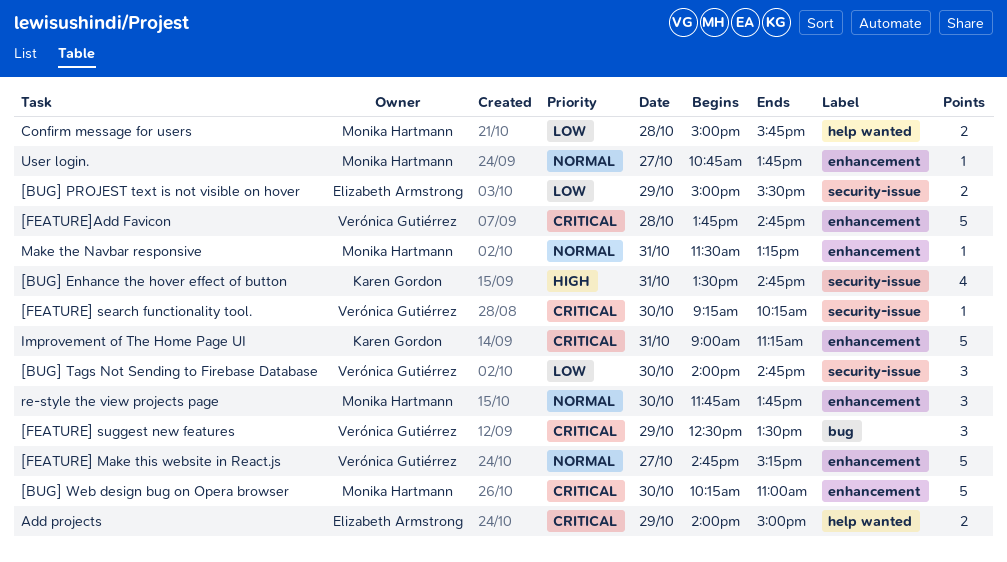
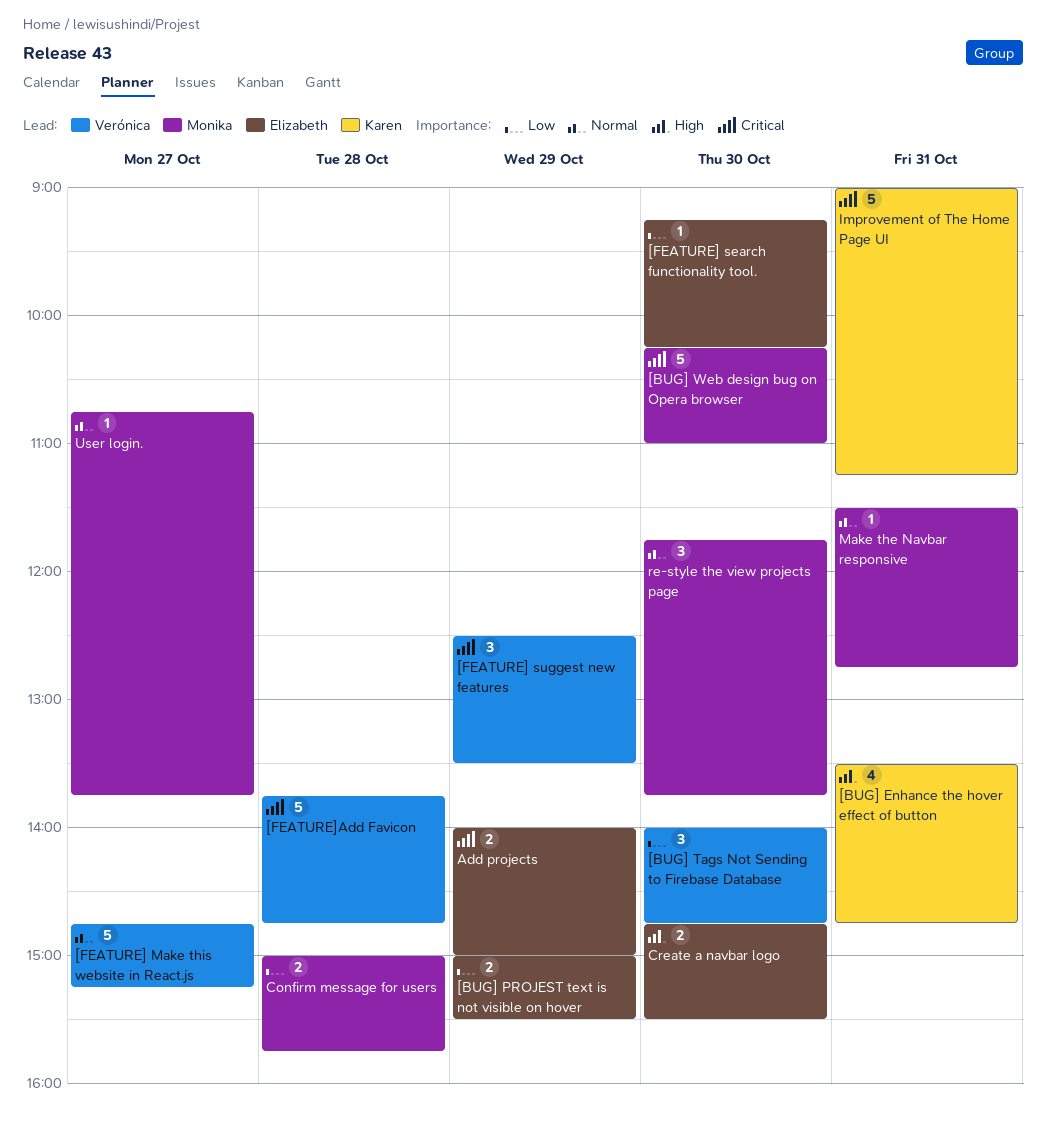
[FEATURE] search functionality tool., owner: Verónica Gutiérrez -> Elizabeth Armstrong
[FEATURE] search functionality tool., priority: Critical -> Low
Create a navbar logo: none -> present
Make the Navbar responsive, ends: 13:15 -> 12:45

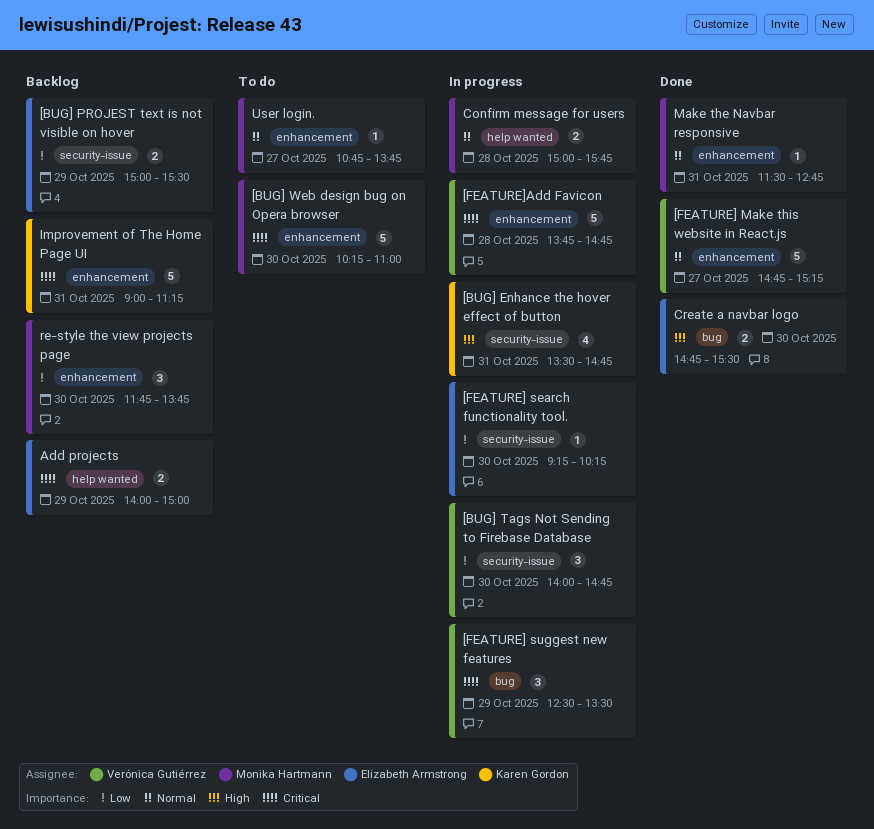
Confirm message for users, priority: Low -> Normal
re-style the view projects page, priority: Normal -> Low

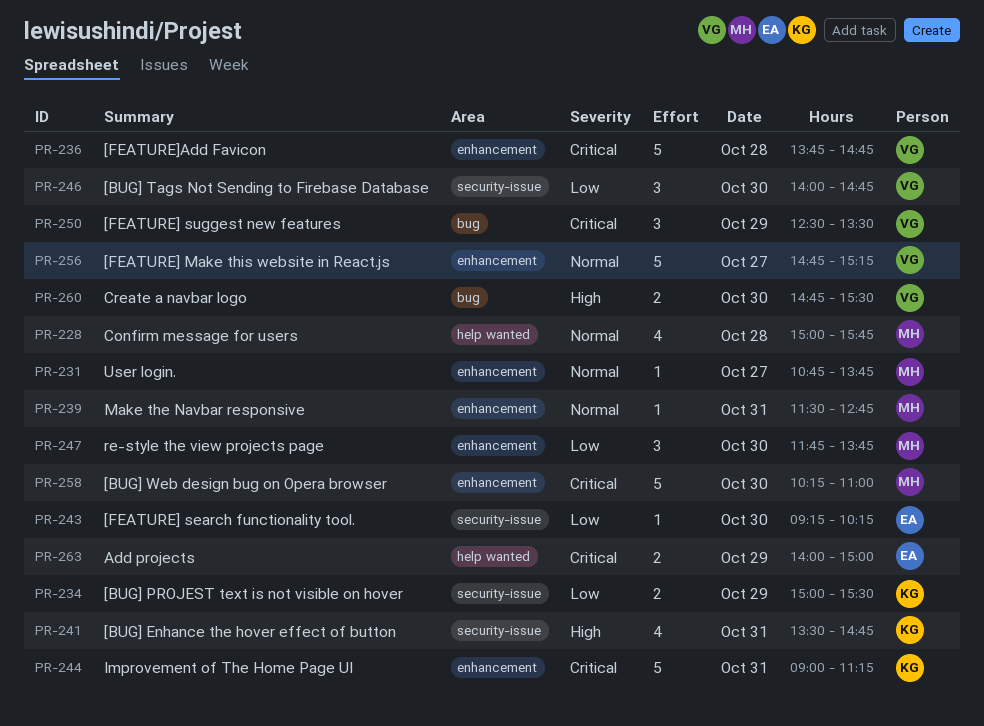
[BUG] PROJEST text is not visible on hover, owner: Elizabeth Armstrong -> Karen Gordon
Confirm message for users, estimate: 2 -> 4
Create a navbar logo, owner: Elizabeth Armstrong -> Verónica Gutiérrez

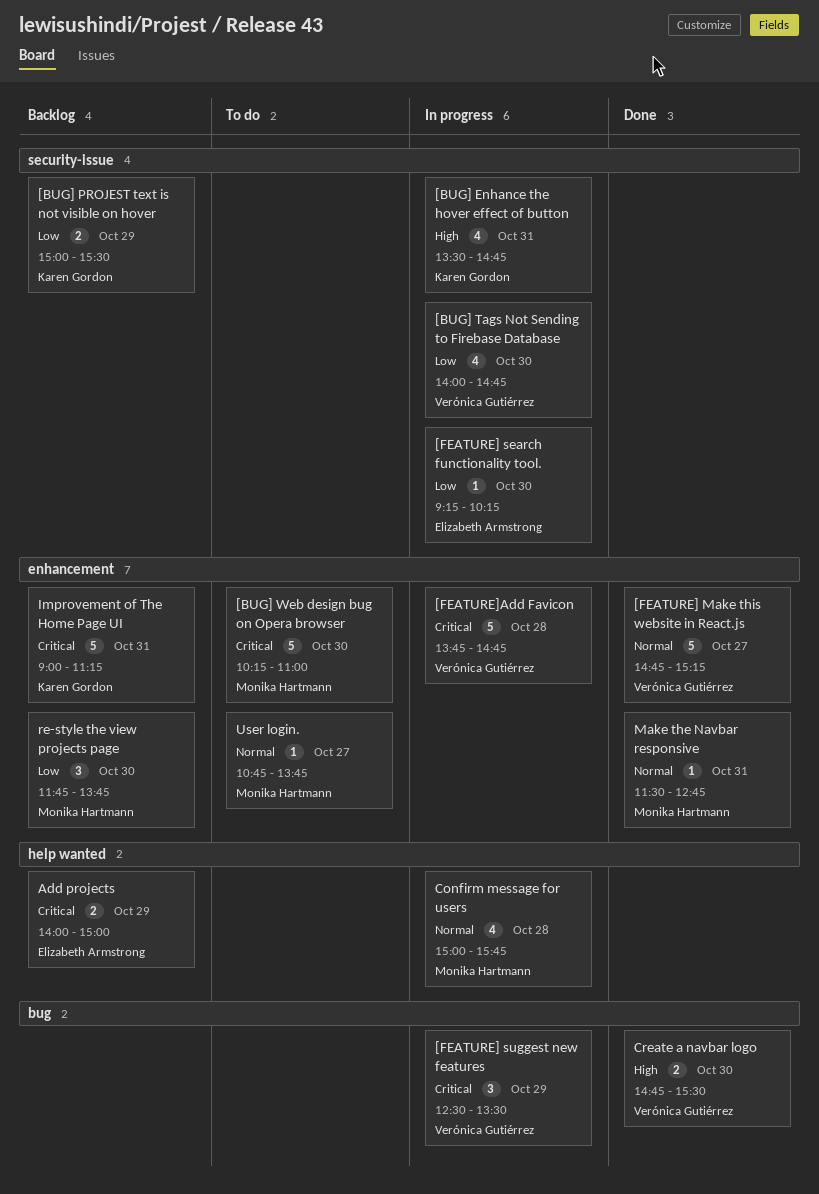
[BUG] Tags Not Sending to Firebase Database, estimate: 3 -> 4

